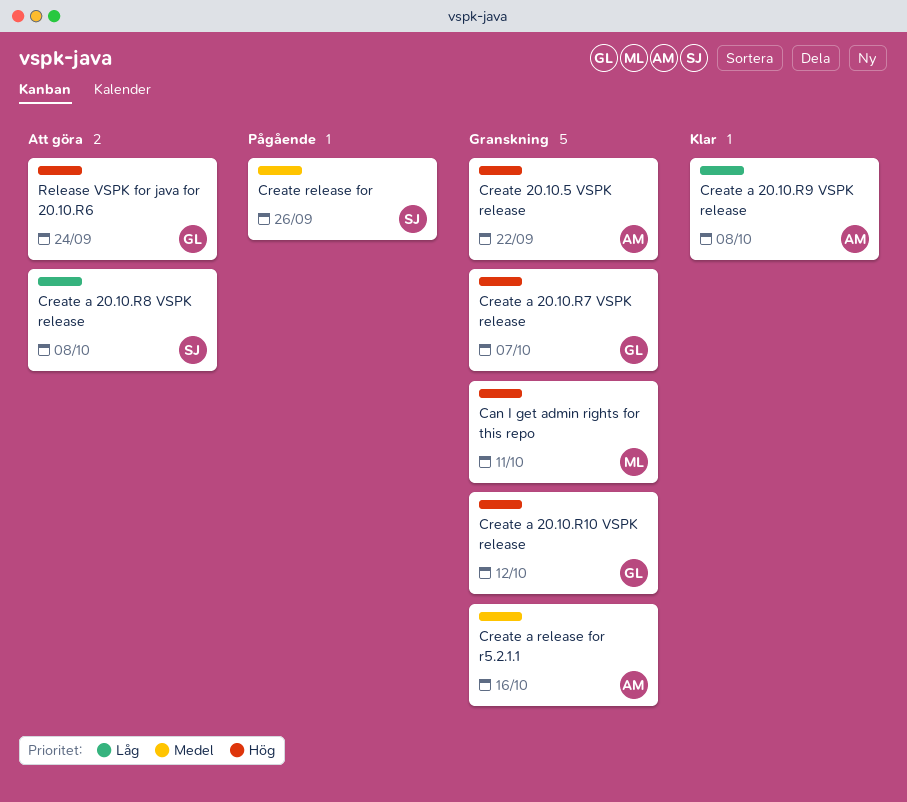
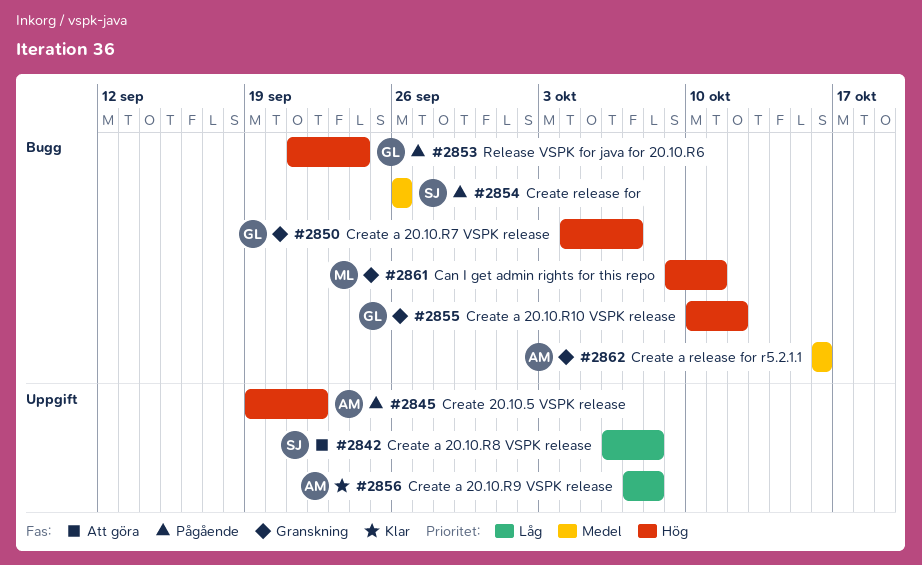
Create 20.10.5 VSPK release, status: Granskning -> Pågående
Release VSPK for java for 20.10.R6, status: Att göra -> Pågående

